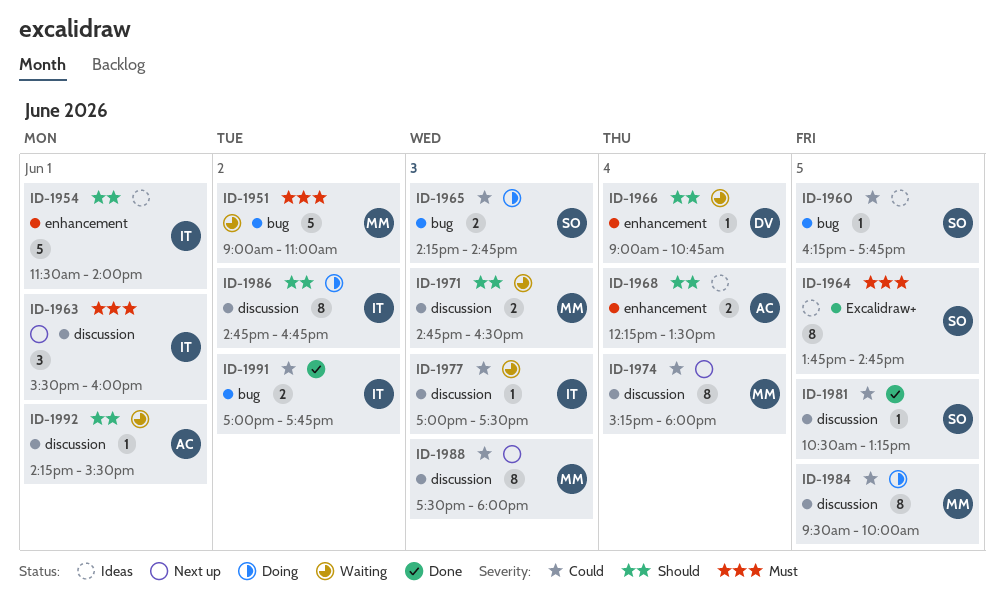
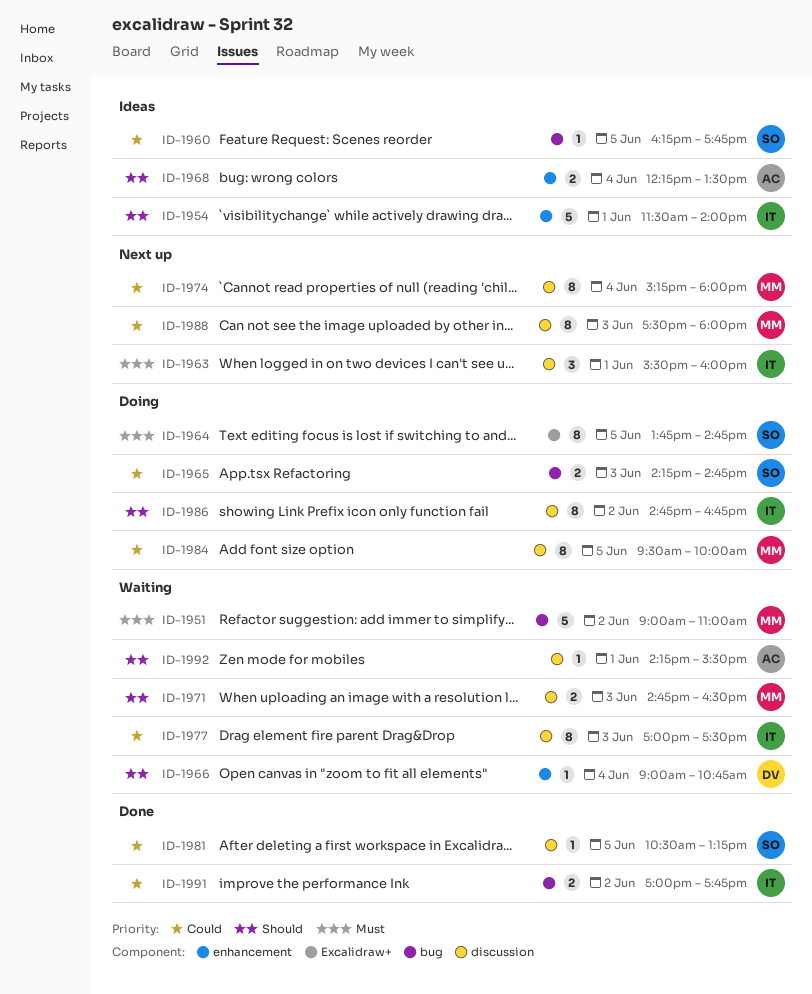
ID-1964, status: Ideas -> Doing
ID-1977, estimate: 1 -> 8

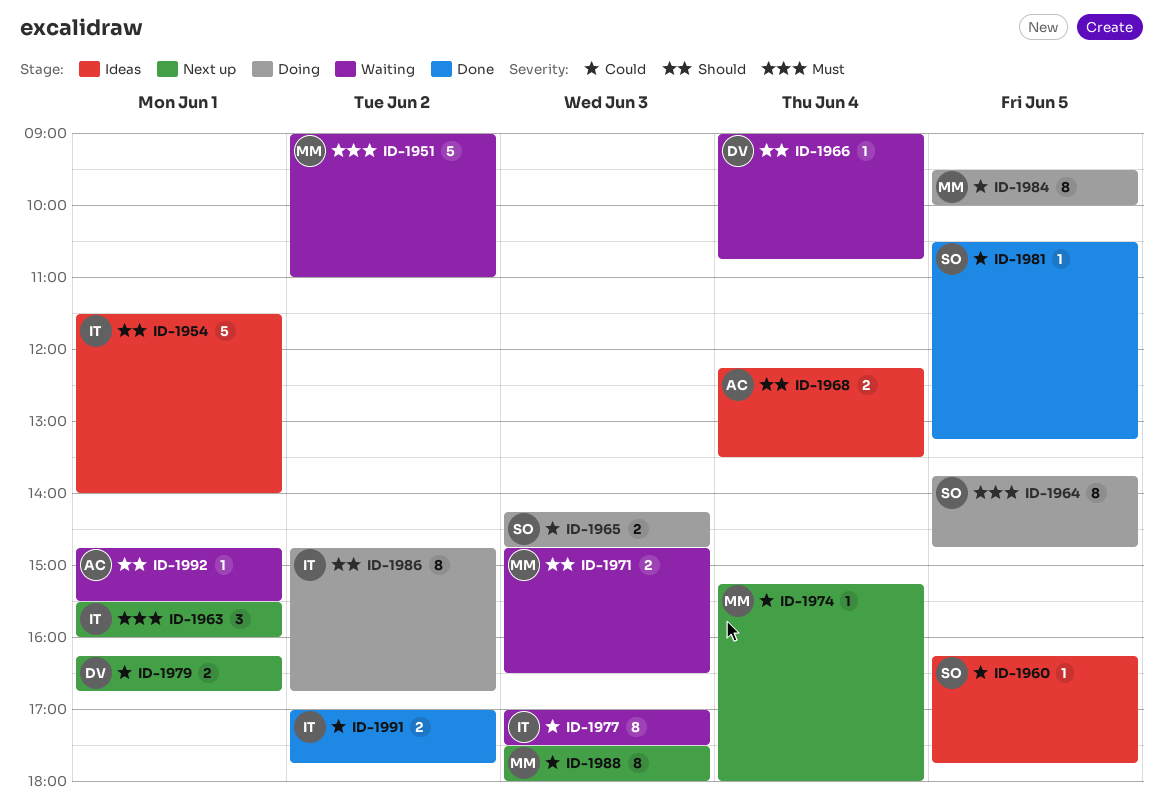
ID-1974, estimate: 8 -> 1
ID-1979: none -> present
ID-1992, begins: 14:15 -> 14:45

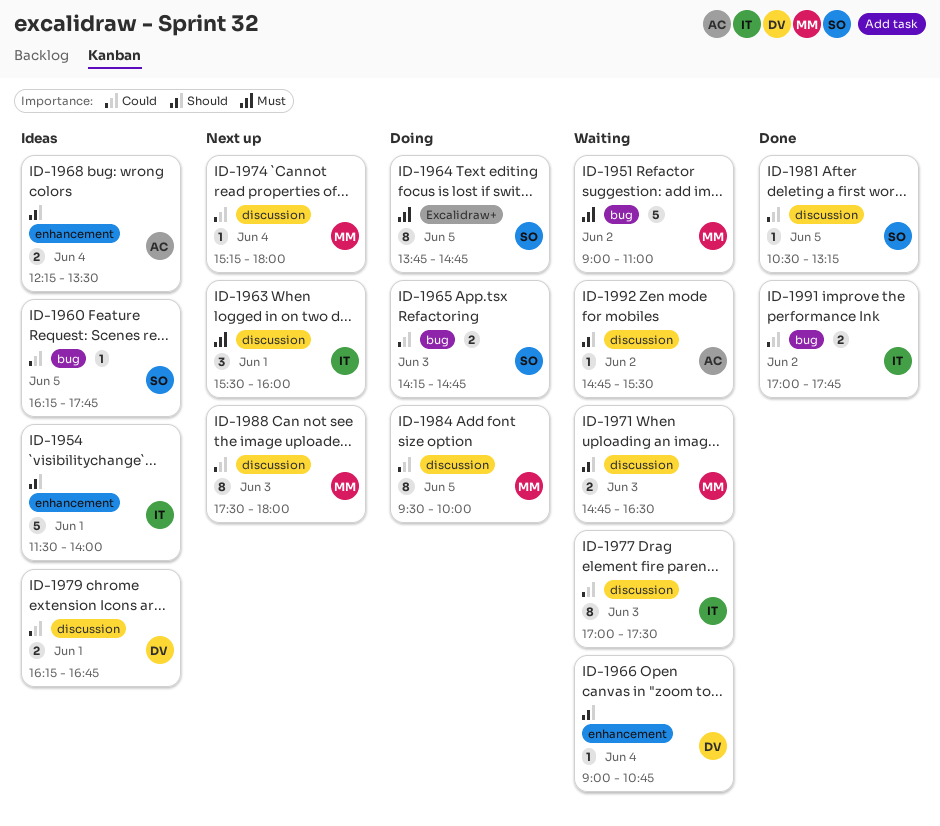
ID-1979, status: Next up -> Ideas
ID-1986: present -> none
ID-1992, day: Jun 1 -> Jun 2

